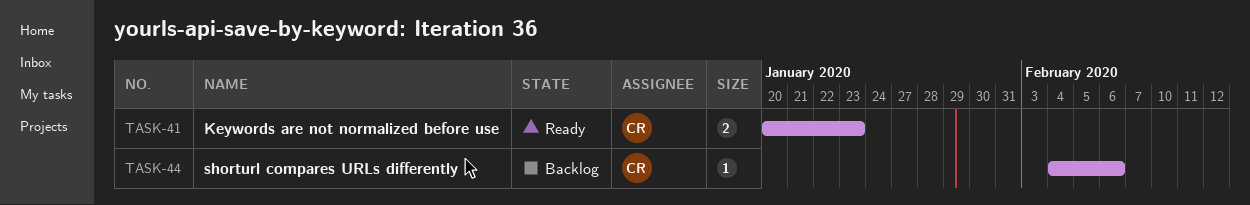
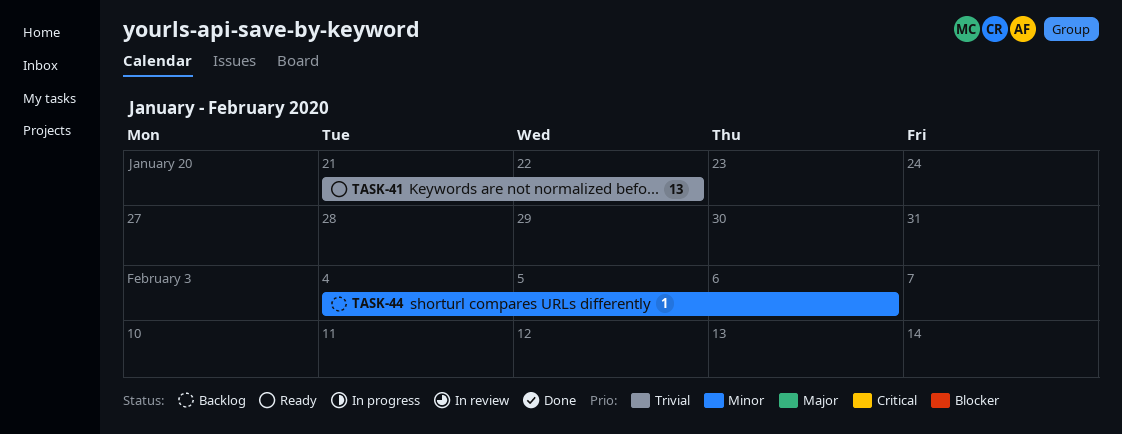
TASK-41, estimate: 2 -> 13
TASK-41, start: Jan 20 -> Jan 21
TASK-41, due: Jan 23 -> Jan 22

